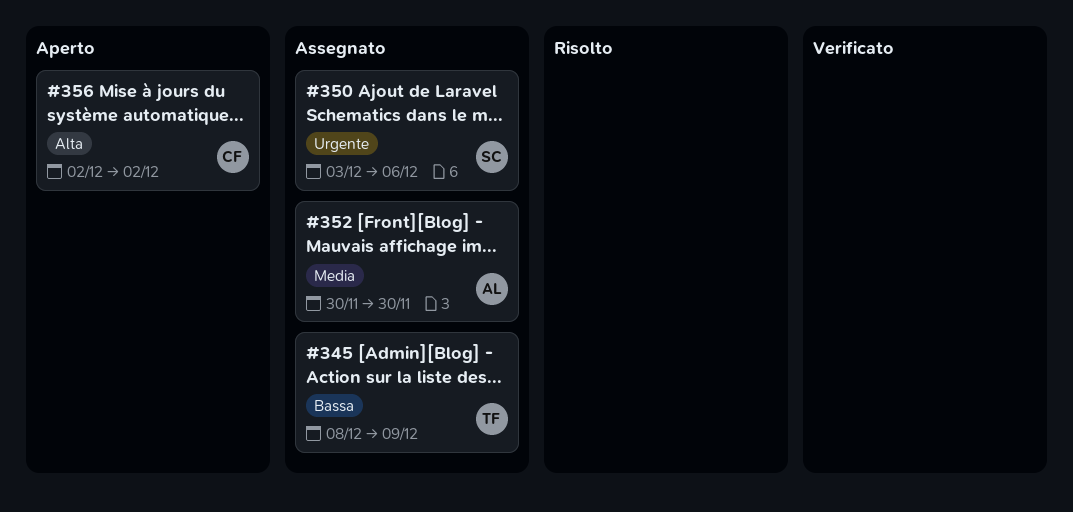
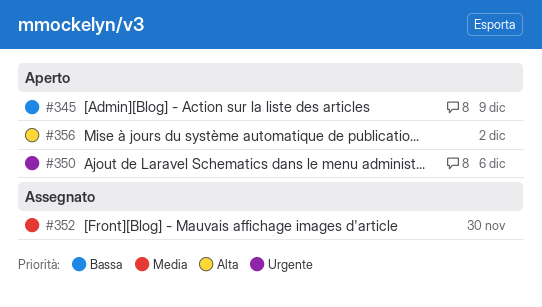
#345, status: Assegnato -> Aperto
#350, status: Assegnato -> Aperto

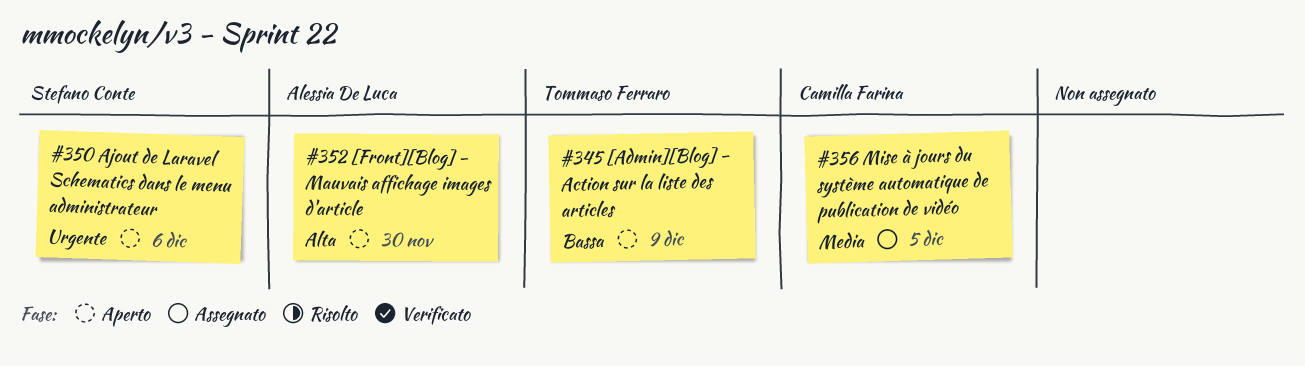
#352, status: Assegnato -> Aperto
#352, priority: Media -> Alta
#356, status: Aperto -> Assegnato
#356, priority: Alta -> Media
#356, due: Dec 2 -> Dec 5

